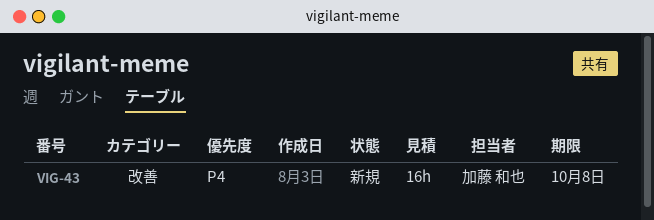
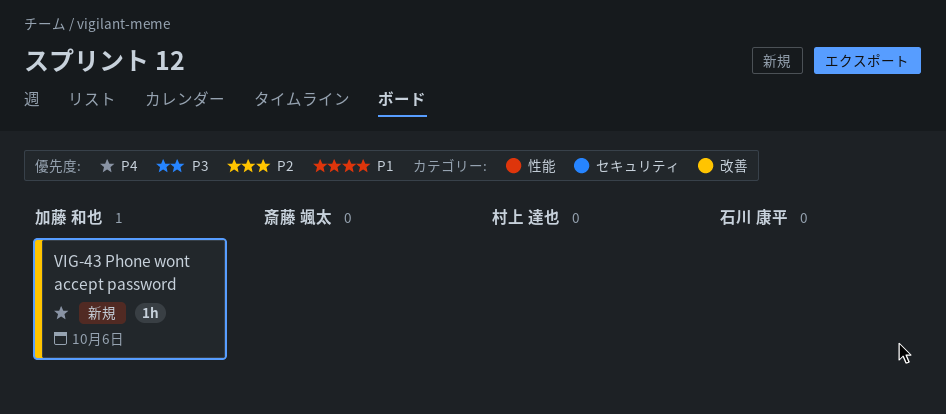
VIG-43, estimate: 16h -> 1h
VIG-43, due: Oct 8 -> Oct 6

